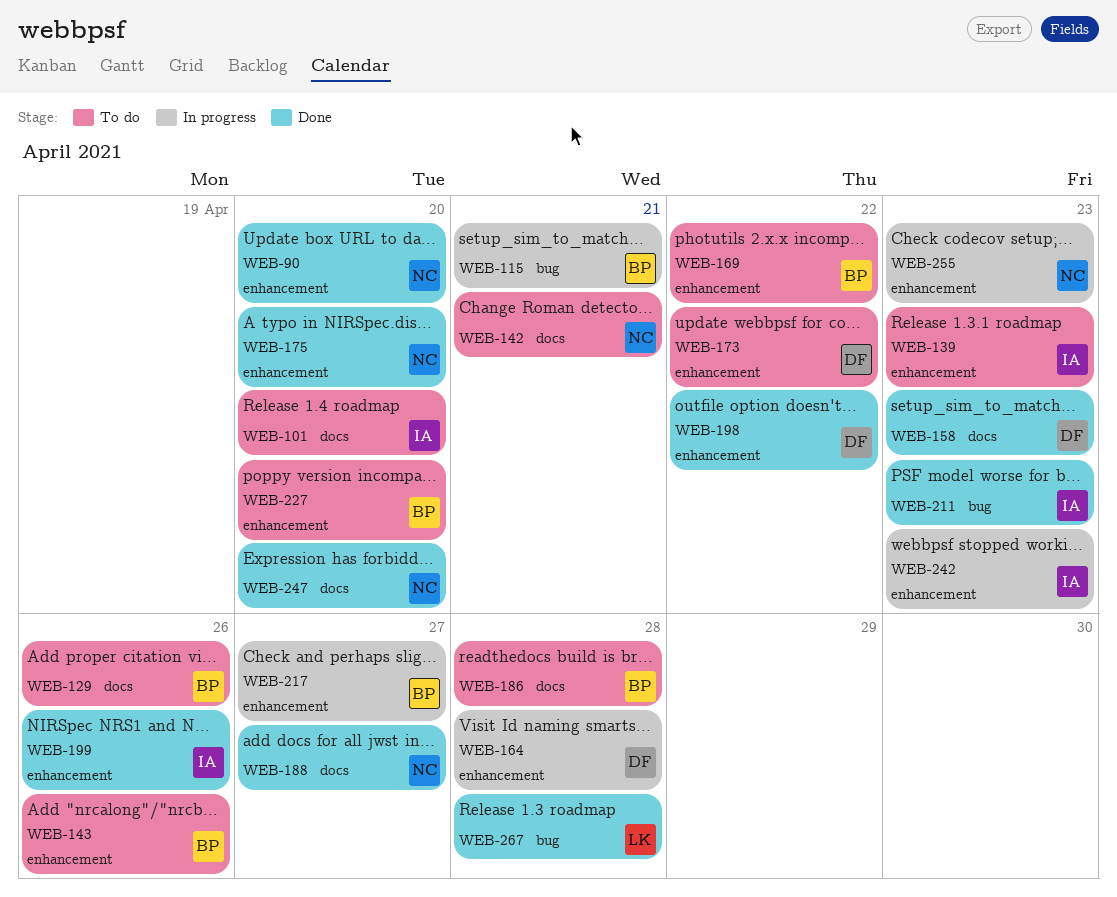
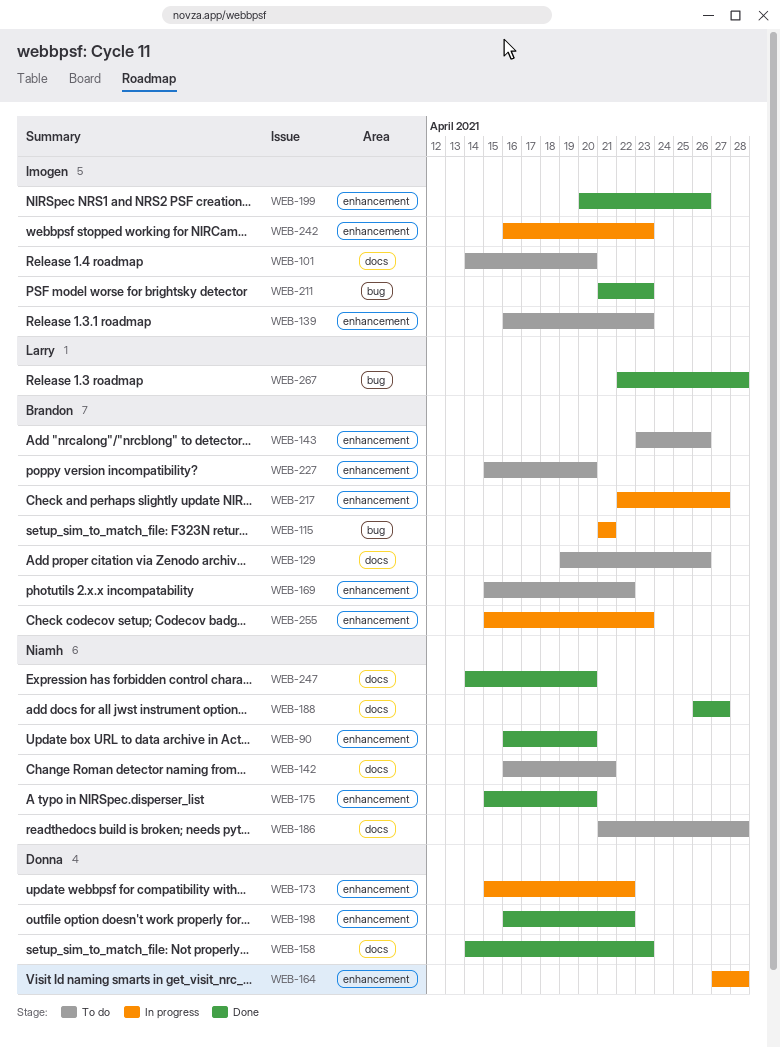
WEB-173, status: To do -> In progress
WEB-186, owner: Brandon -> Niamh
WEB-255, owner: Niamh -> Brandon

